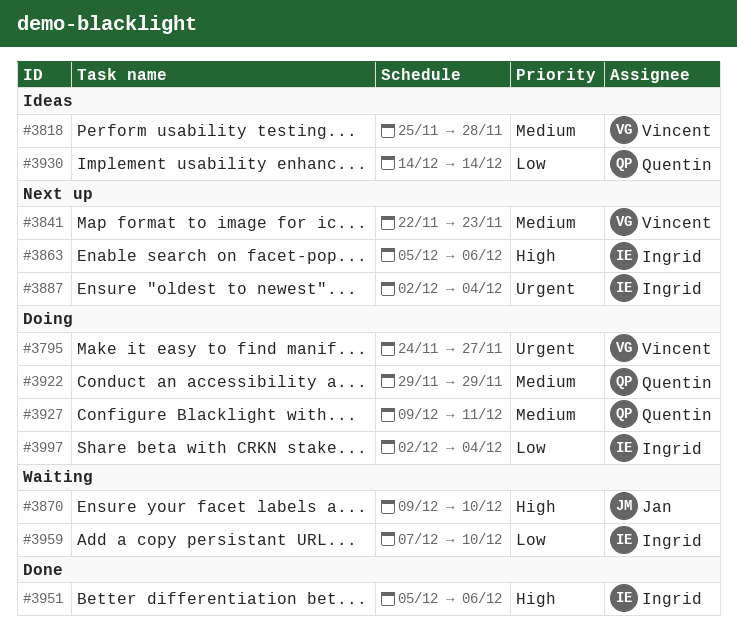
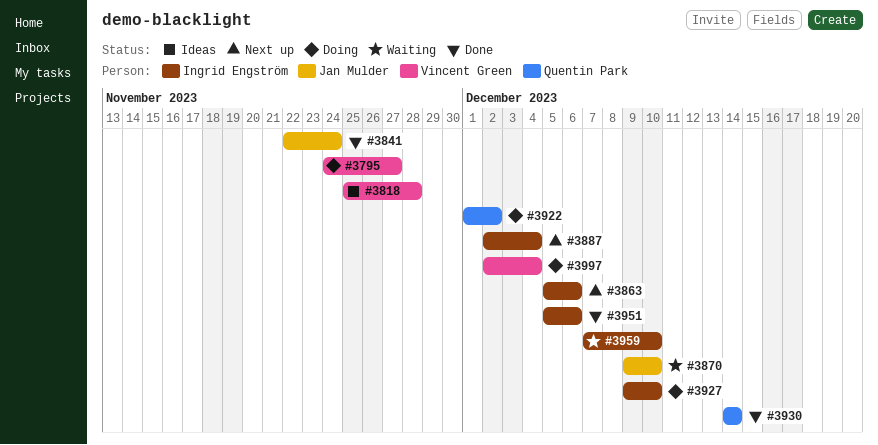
#3841, status: Next up -> Done
#3841, owner: Vincent Green -> Jan Mulder
#3841, due: Nov 23 -> Nov 24
#3922, start: Nov 29 -> Dec 1
#3922, due: Nov 29 -> Dec 2
#3927, owner: Quentin Park -> Ingrid Engström
#3927, due: Dec 11 -> Dec 10
#3930, status: Ideas -> Done
#3997, owner: Ingrid Engström -> Vincent Green

